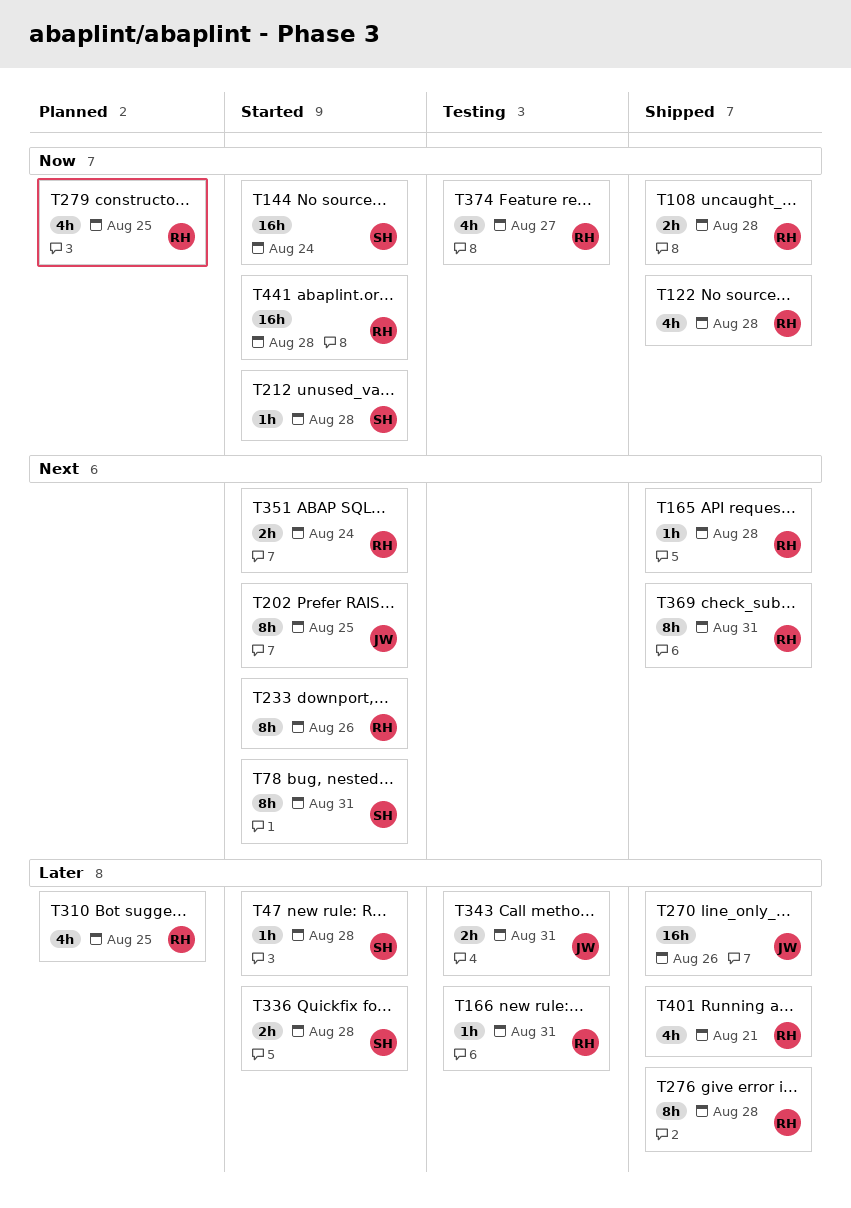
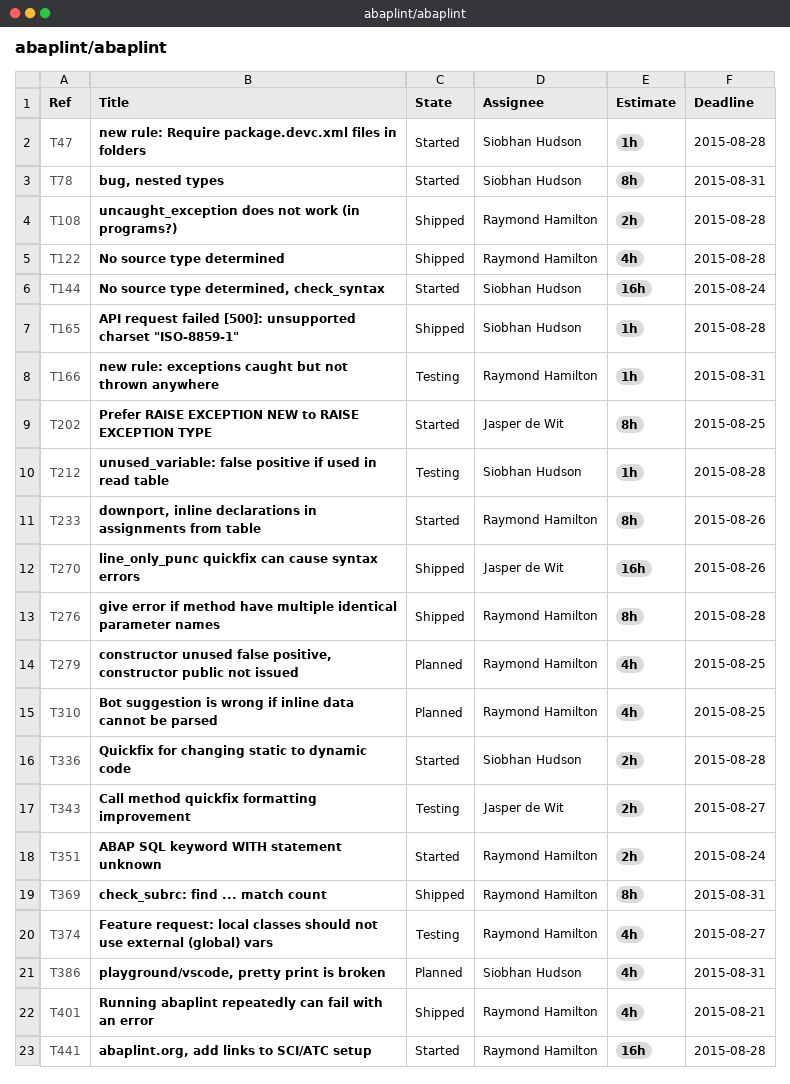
T165, owner: Raymond Hamilton -> Siobhan Hudson
T212, status: Started -> Testing
T343, due: Aug 31 -> Aug 27
T386: none -> present

